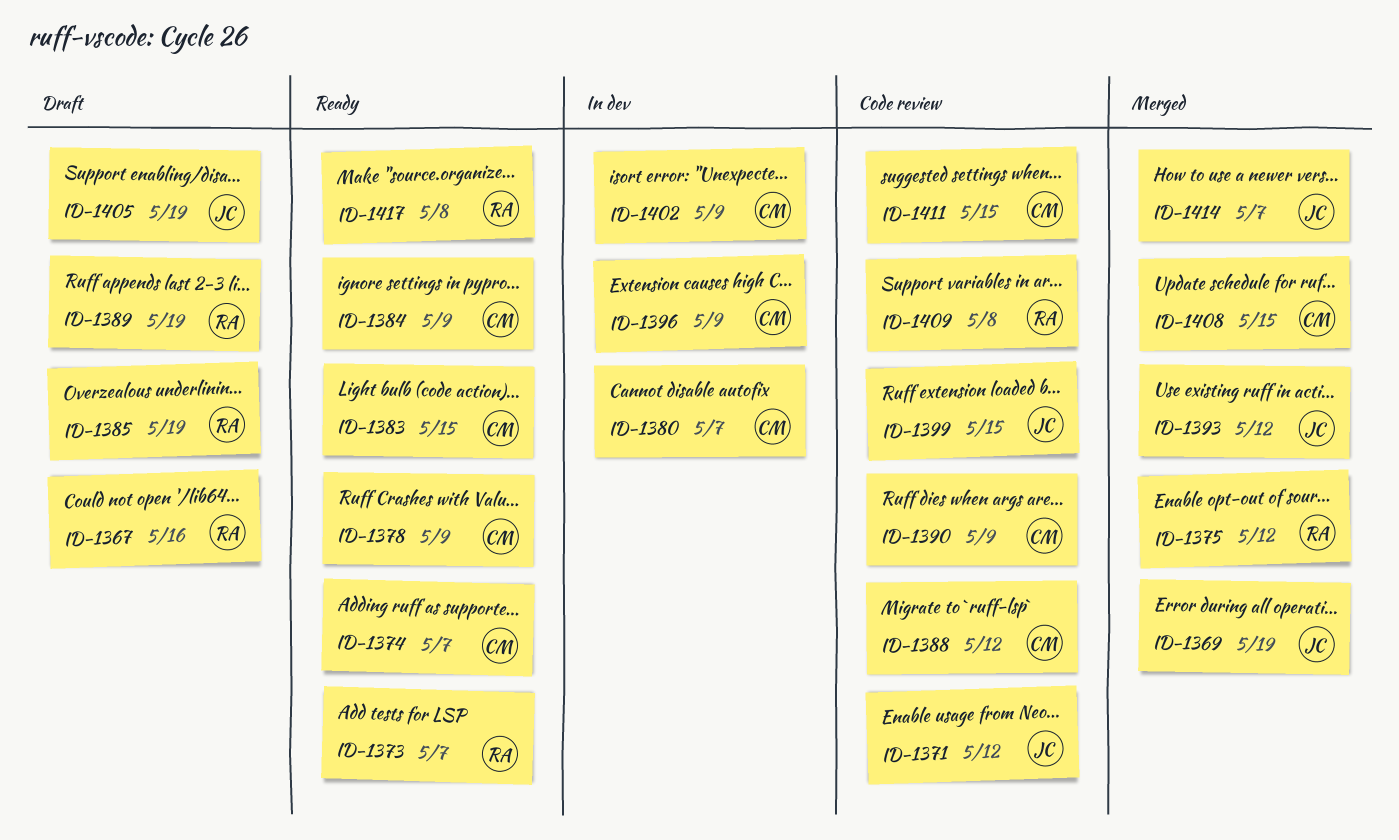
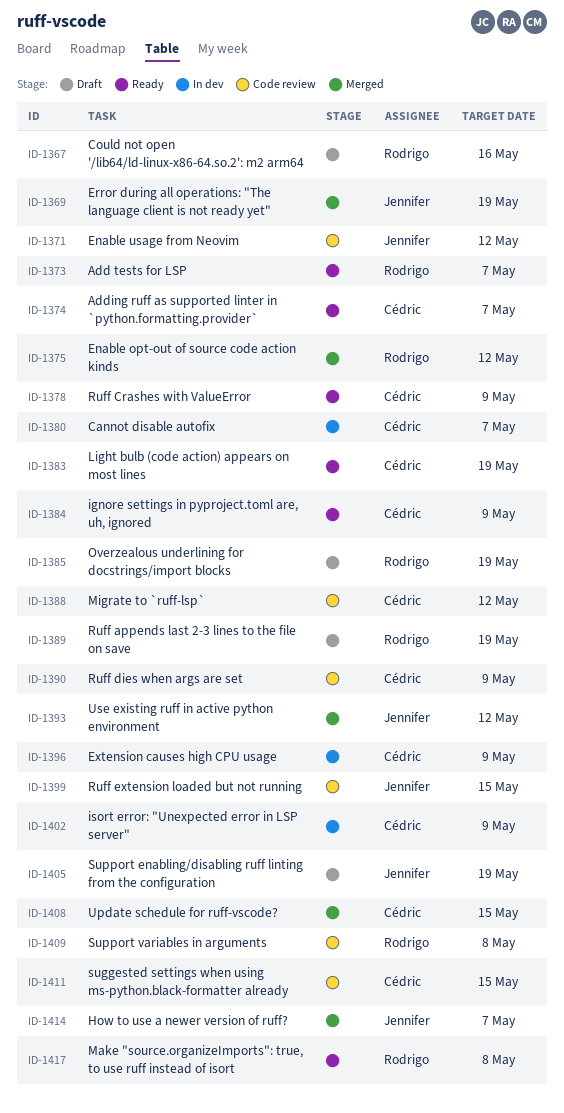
ID-1383, due: May 15 -> May 19

